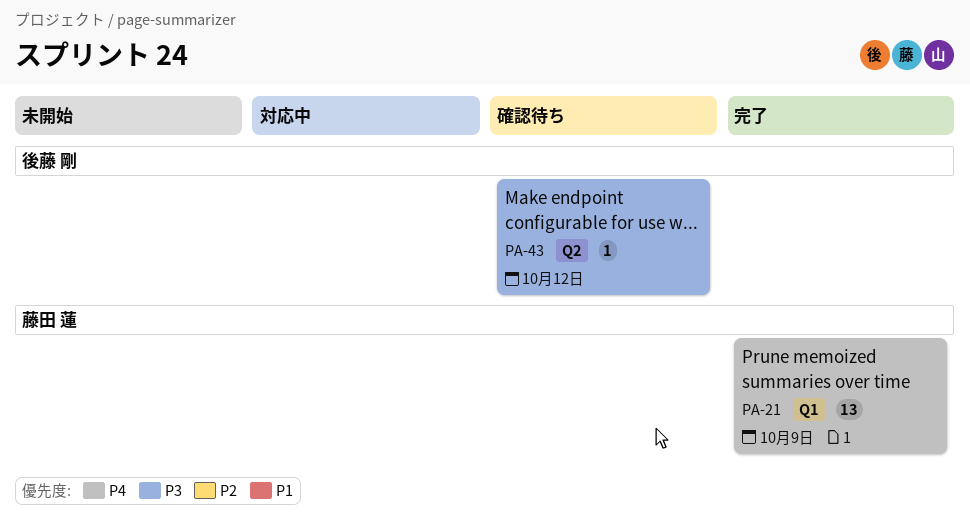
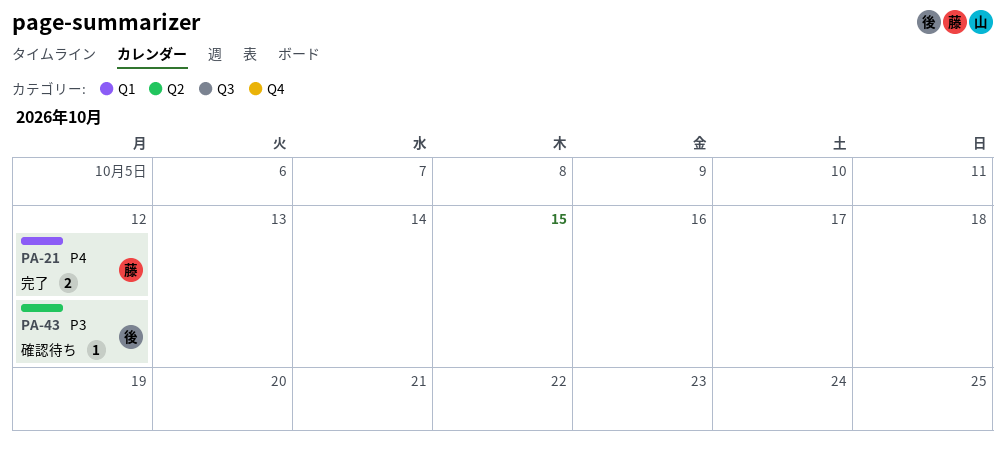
PA-21, estimate: 13 -> 2
PA-21, due: Oct 9 -> Oct 12

